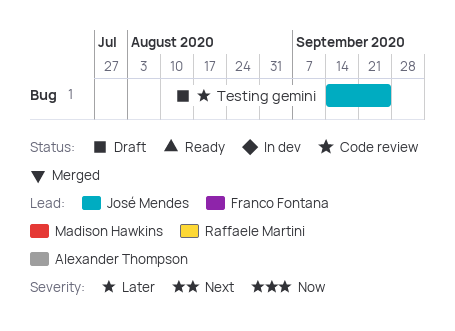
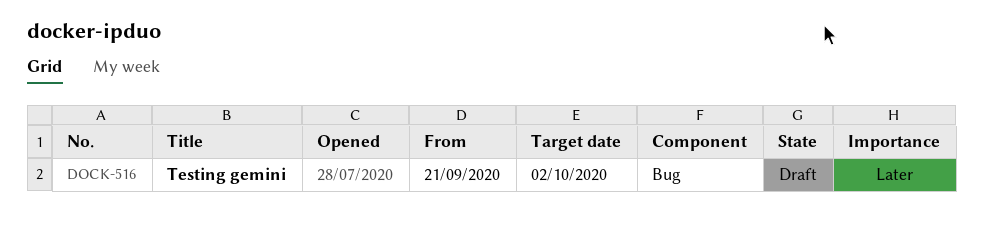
Testing gemini, start: Sep 14 -> Sep 21
Testing gemini, due: Sep 25 -> Oct 2

